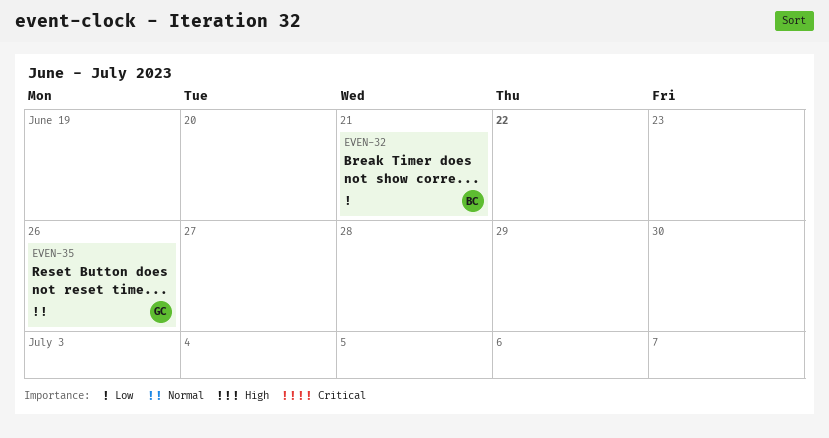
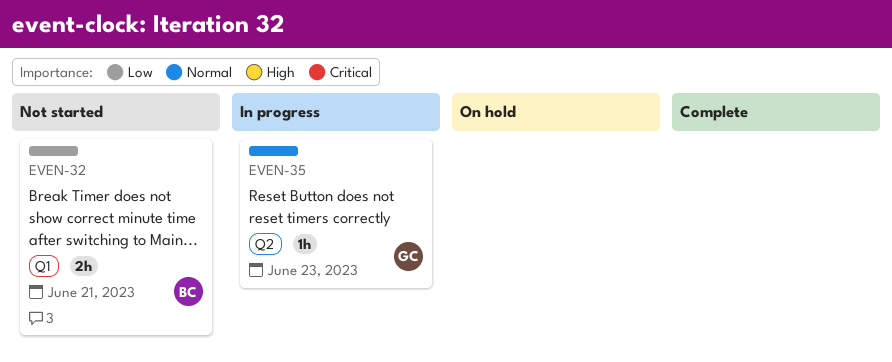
EVEN-35, due: Jun 26 -> Jun 23

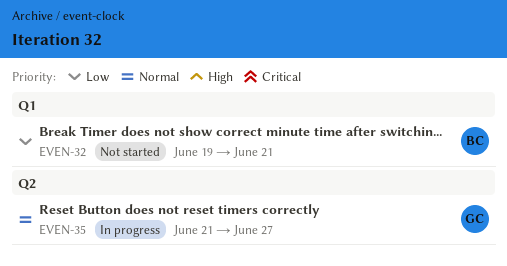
EVEN-35, due: Jun 23 -> Jun 27

